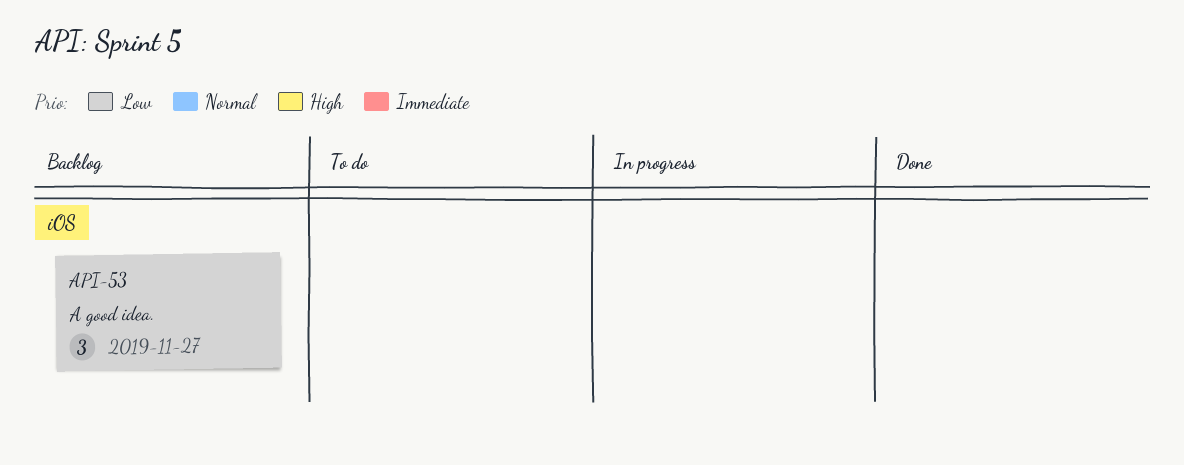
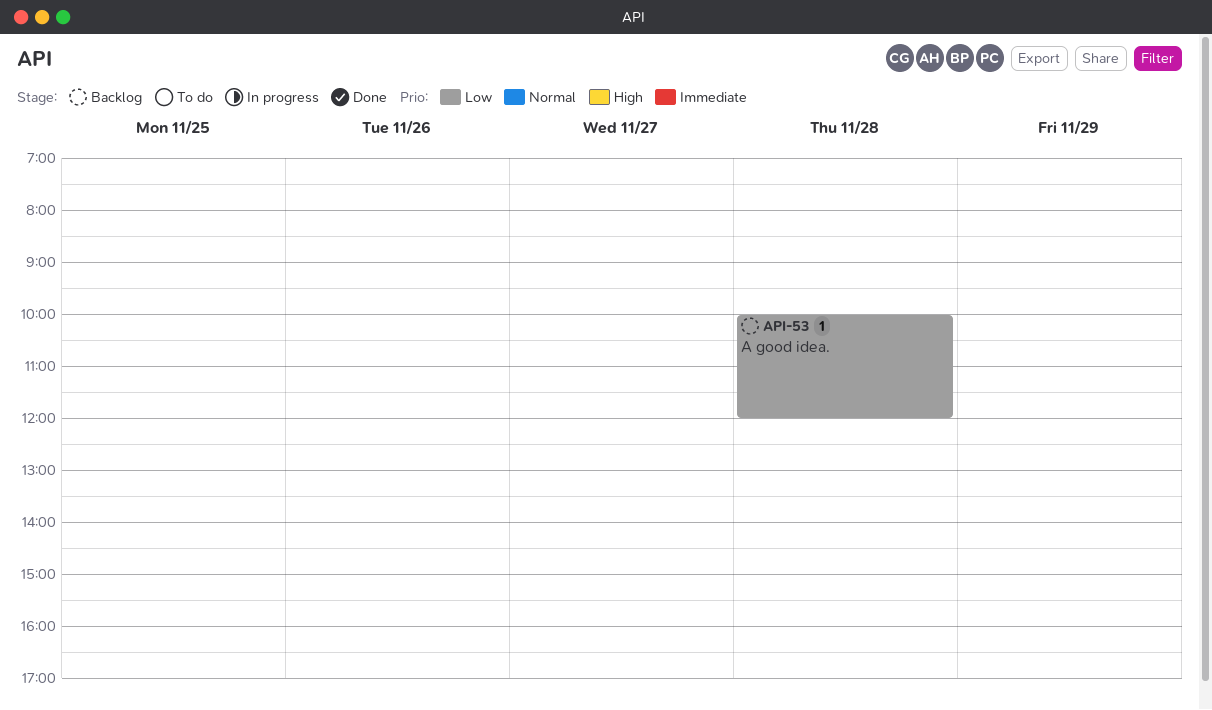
API-53, estimate: 3 -> 1
API-53, day: Nov 27 -> Nov 28

